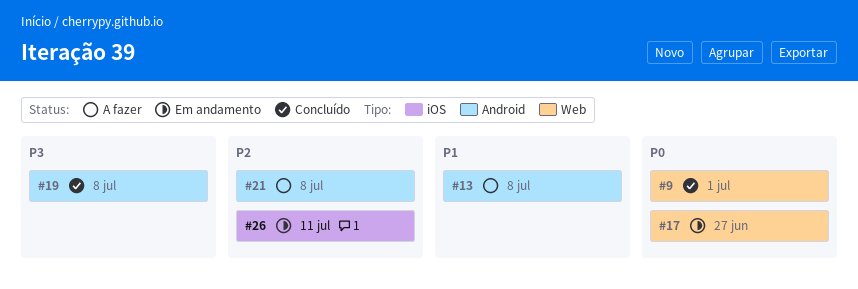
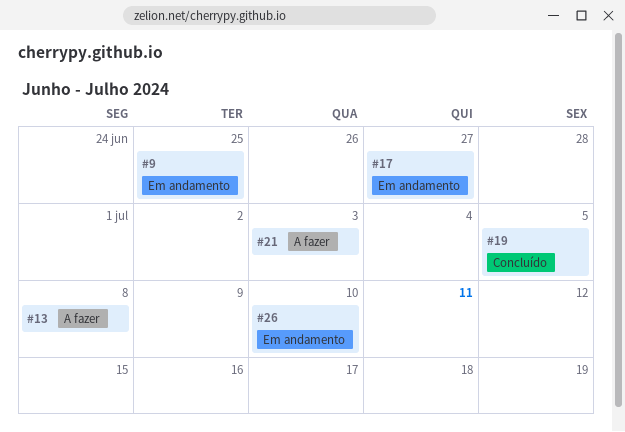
#9, status: Concluído -> Em andamento
#9, due: Jul 1 -> Jun 25
#19, due: Jul 8 -> Jul 5
#21, due: Jul 8 -> Jul 3
#26, due: Jul 11 -> Jul 10

